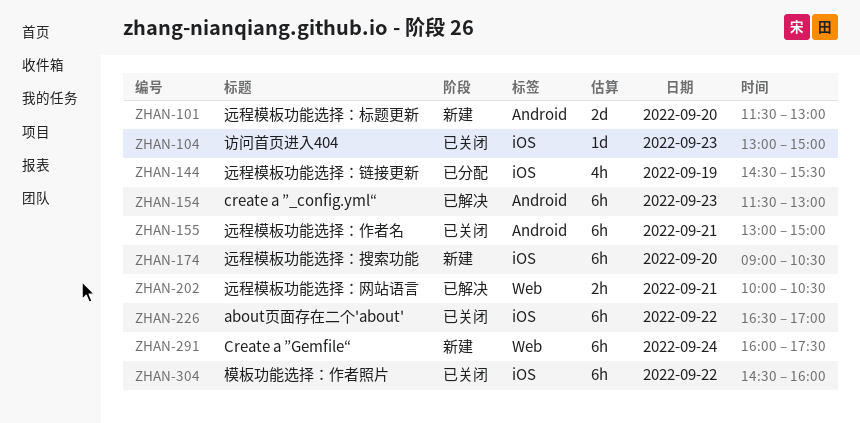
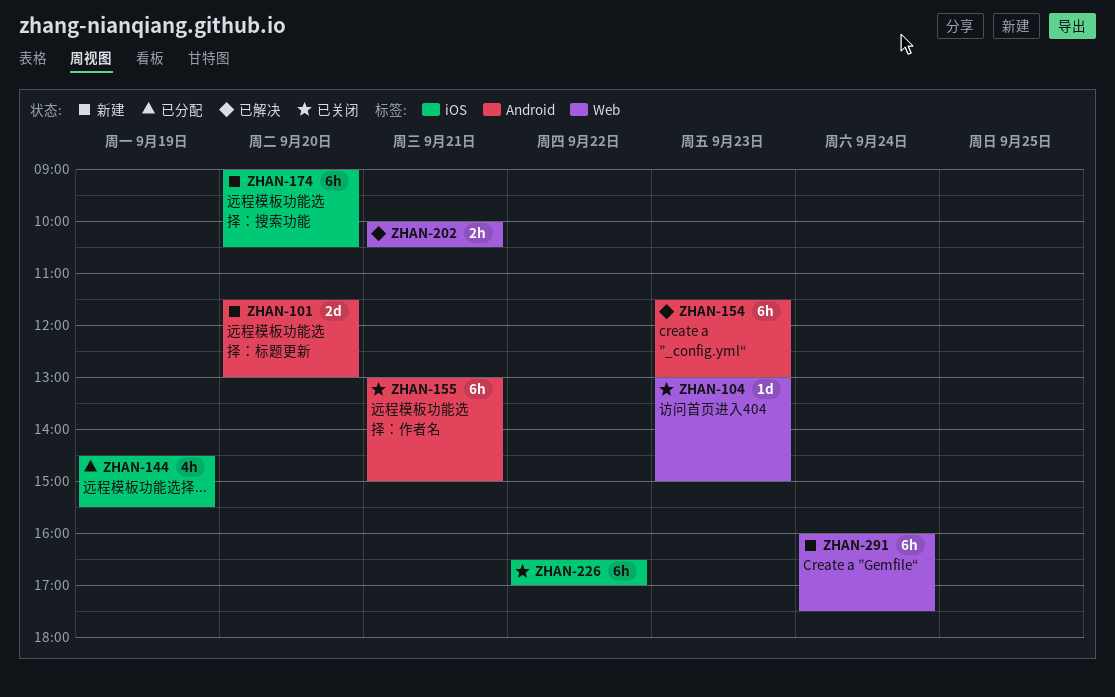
ZHAN-104, label: iOS -> Web
ZHAN-304: present -> none

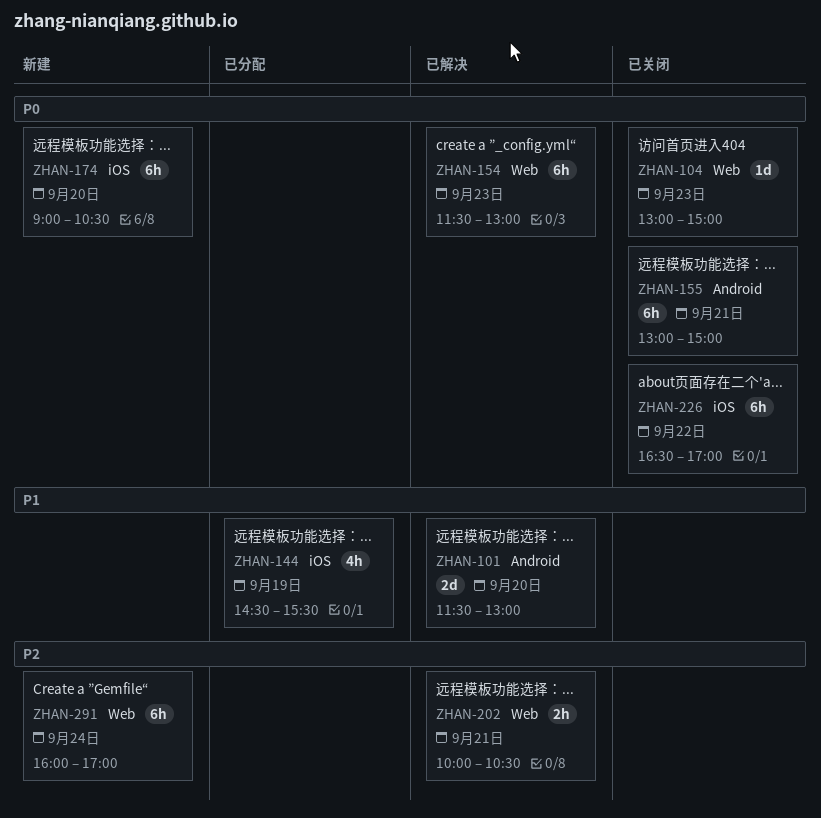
ZHAN-101, status: 新建 -> 已解决
ZHAN-154, label: Android -> Web
ZHAN-291, ends: 17:30 -> 17:00

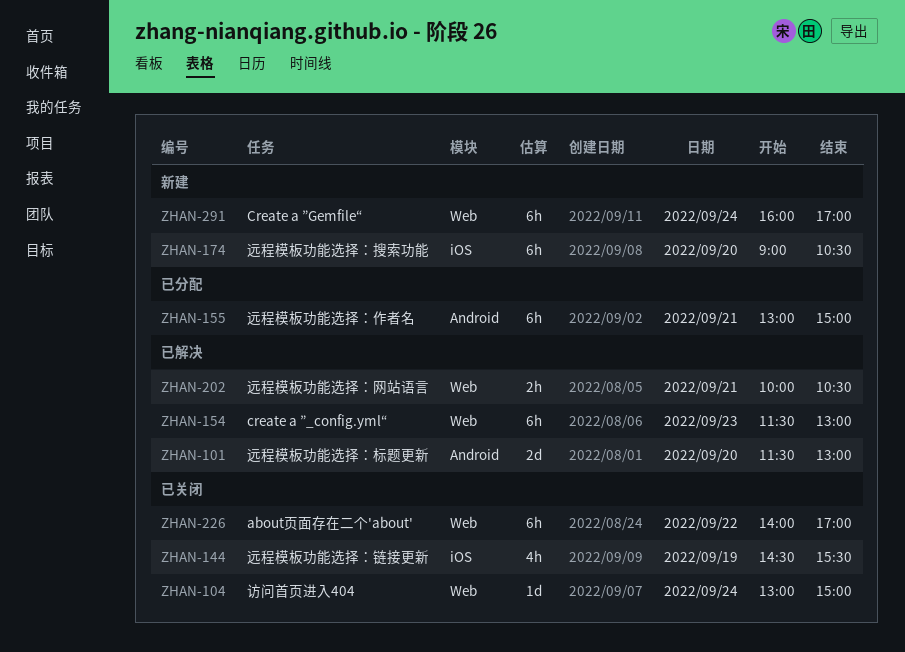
ZHAN-104, day: Sep 23 -> Sep 24
ZHAN-144, status: 已分配 -> 已关闭
ZHAN-155, status: 已关闭 -> 已分配
ZHAN-226, label: iOS -> Web
ZHAN-226, begins: 16:30 -> 14:00

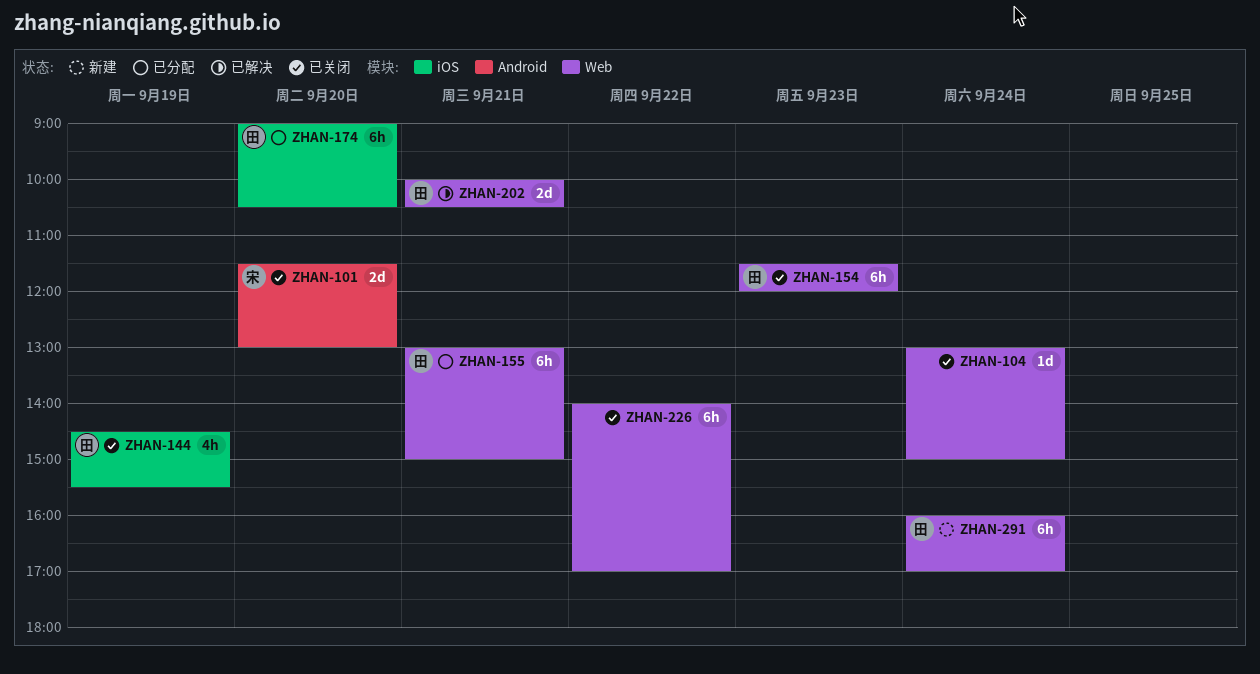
ZHAN-101, status: 已解决 -> 已关闭
ZHAN-154, status: 已解决 -> 已关闭
ZHAN-154, ends: 13:00 -> 12:00
ZHAN-155, label: Android -> Web
ZHAN-174, status: 新建 -> 已分配
ZHAN-202, estimate: 2h -> 2d

